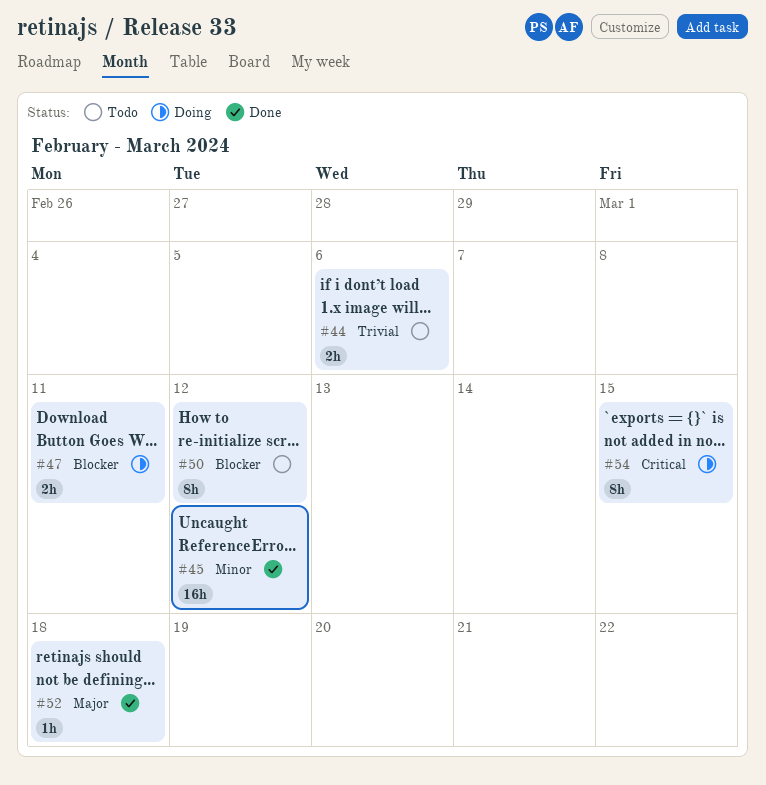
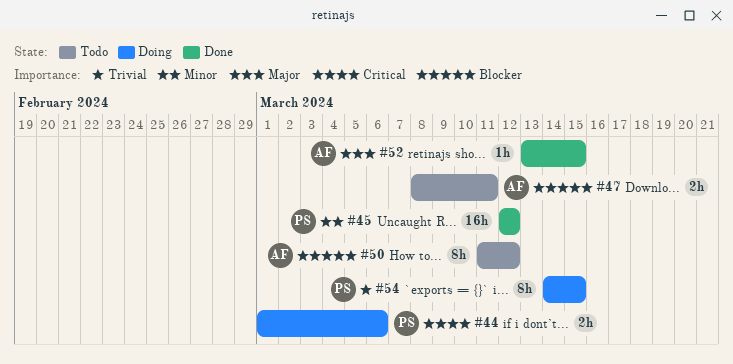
#44, status: Todo -> Doing
#44, priority: Trivial -> Critical
#47, status: Doing -> Todo
#52, due: Mar 18 -> Mar 15
#54, priority: Critical -> Trivial

